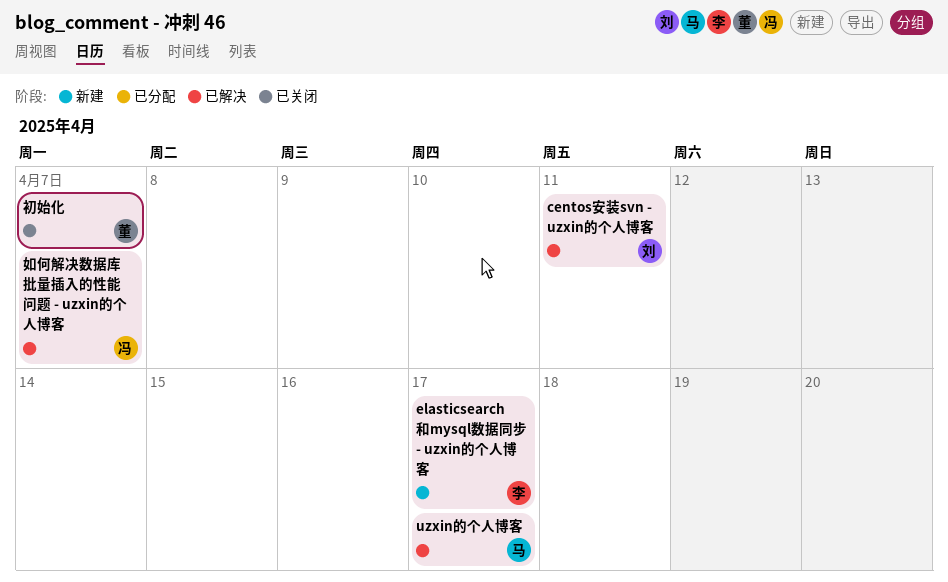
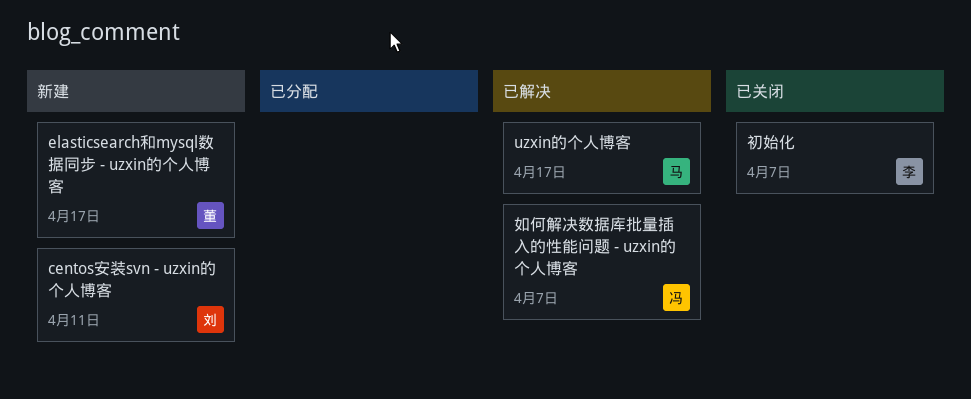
centos安装svn - uzxin的个人博客, status: 已解决 -> 新建
elasticsearch和mysql数据同步 - uzxin的个人博客, owner: 李 -> 董
初始化, owner: 董 -> 李

